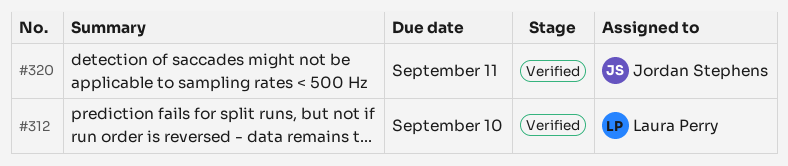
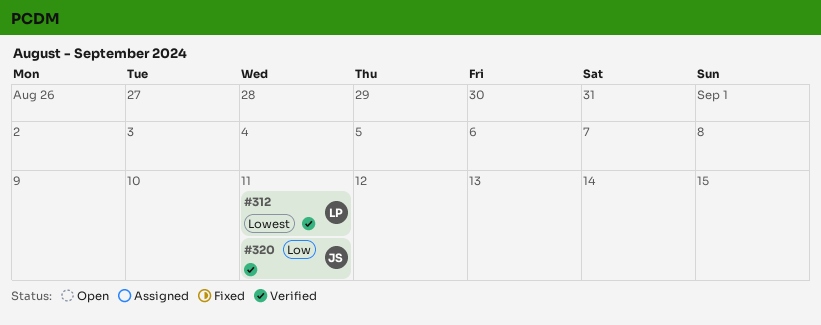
#312, due: Sep 10 -> Sep 11

